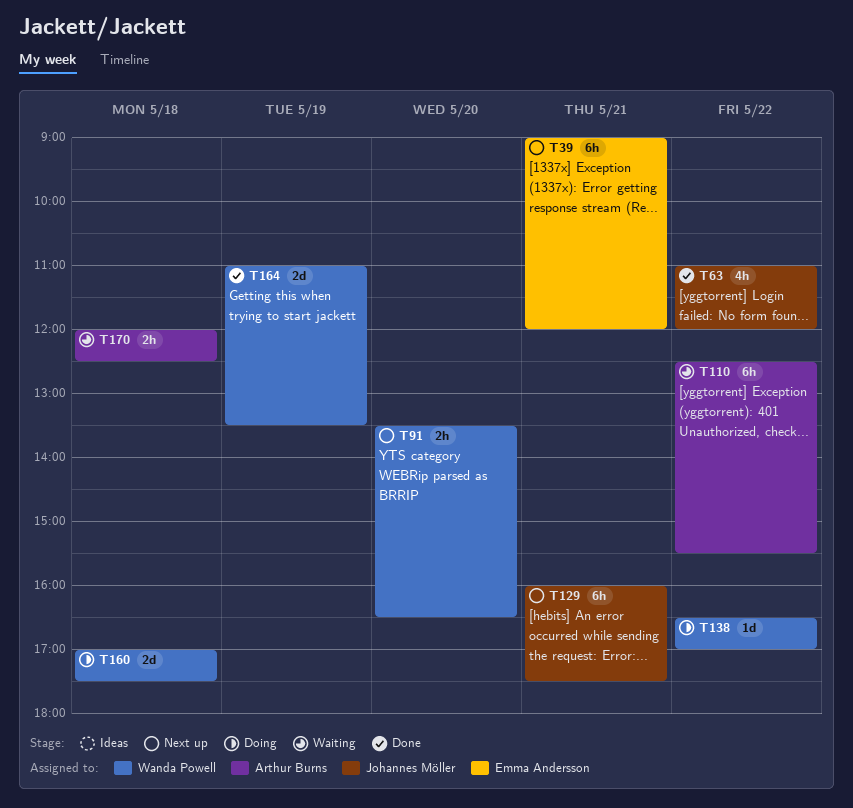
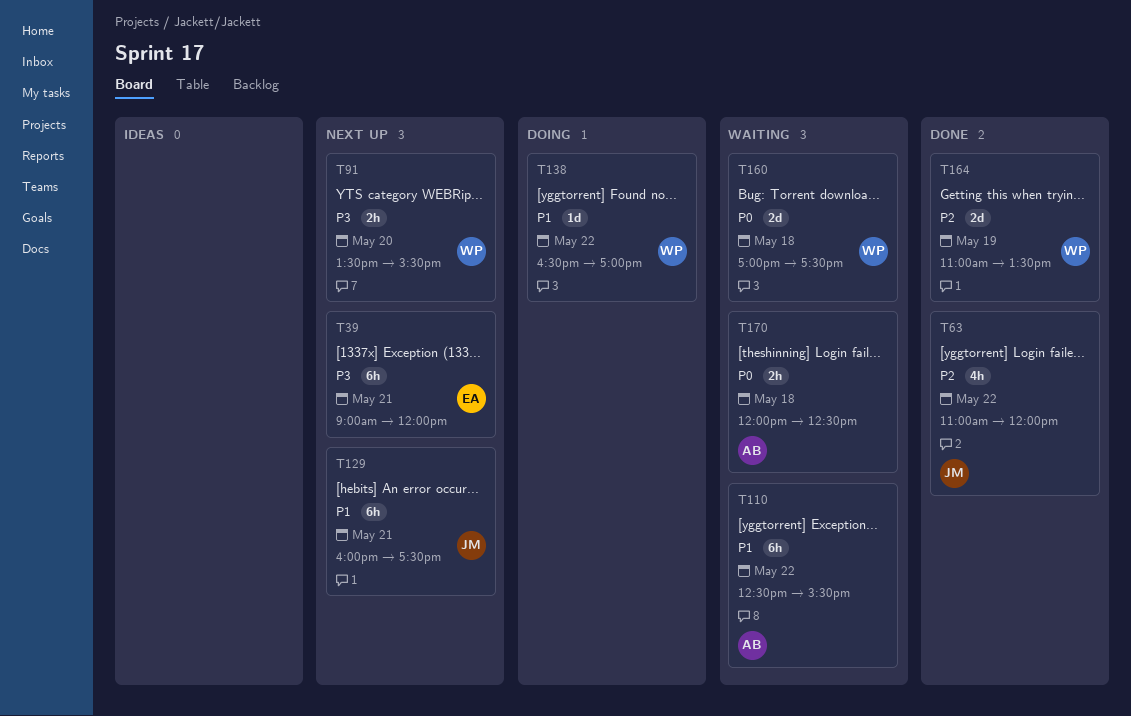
T91, ends: 16:30 -> 15:30
T160, status: Doing -> Waiting

